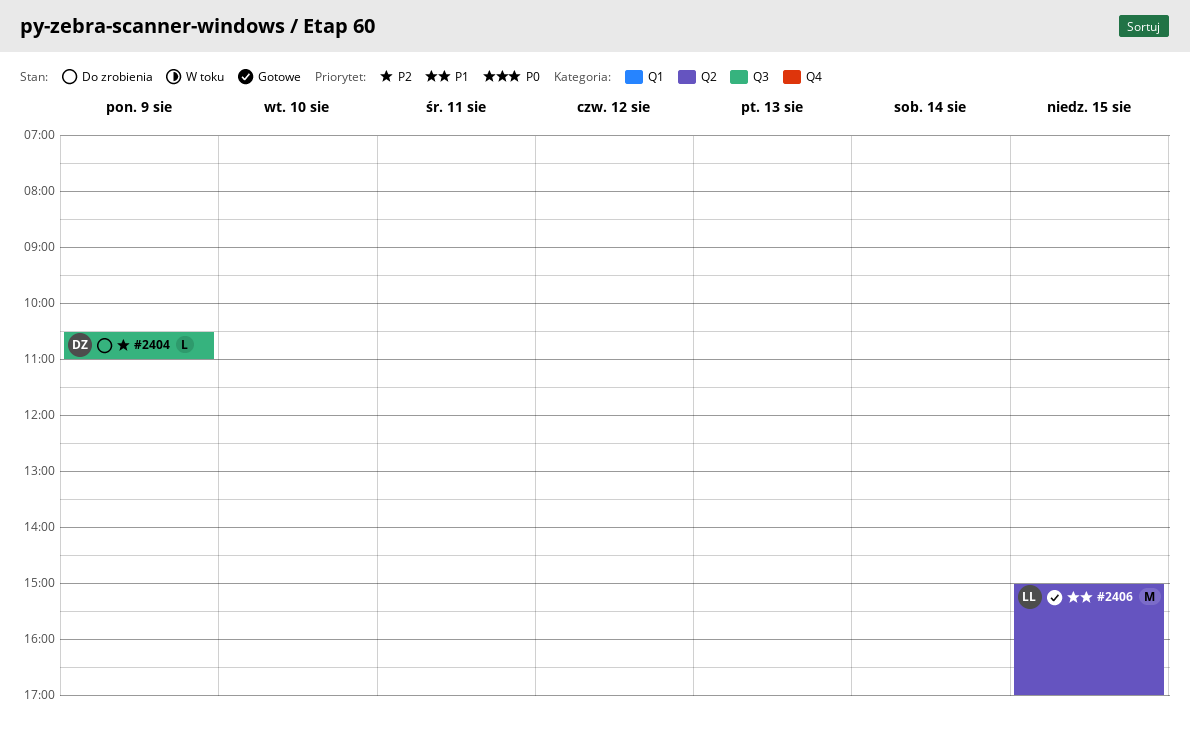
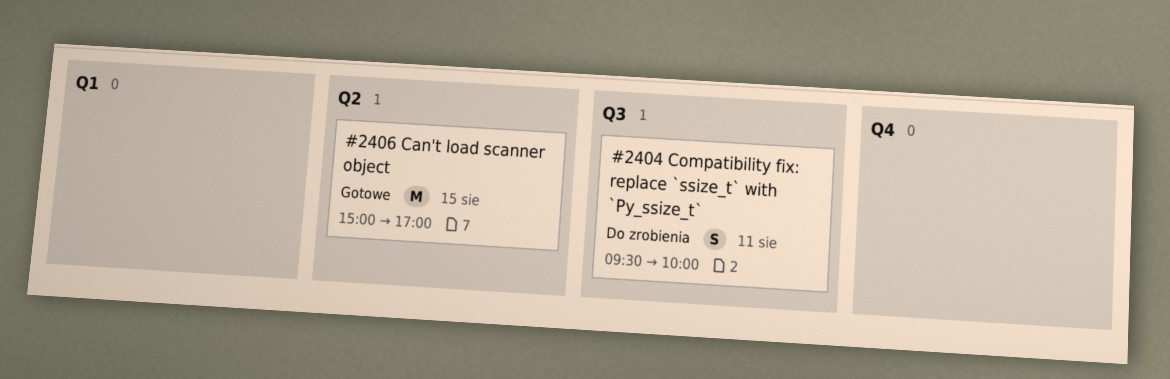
#2404, estimate: L -> S
#2404, day: Aug 9 -> Aug 11
#2404, begins: 10:30 -> 09:30
#2404, ends: 11:00 -> 10:00

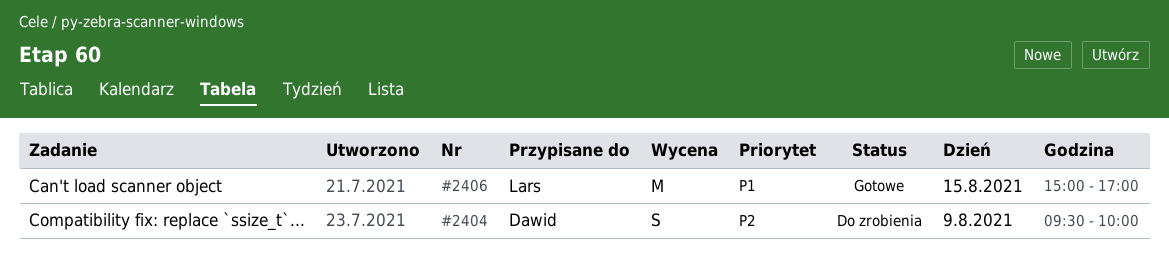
#2404, day: Aug 11 -> Aug 9

